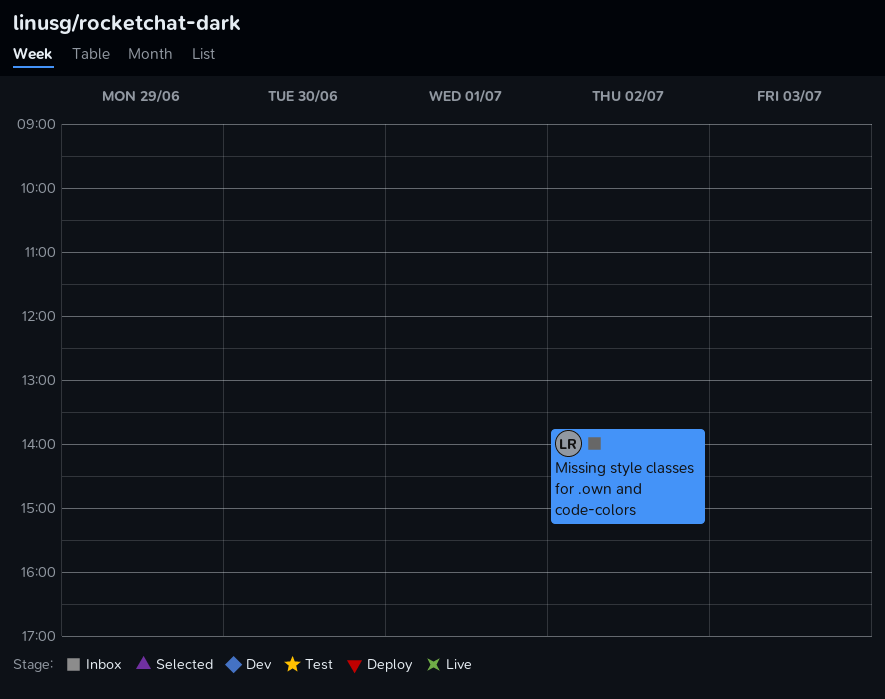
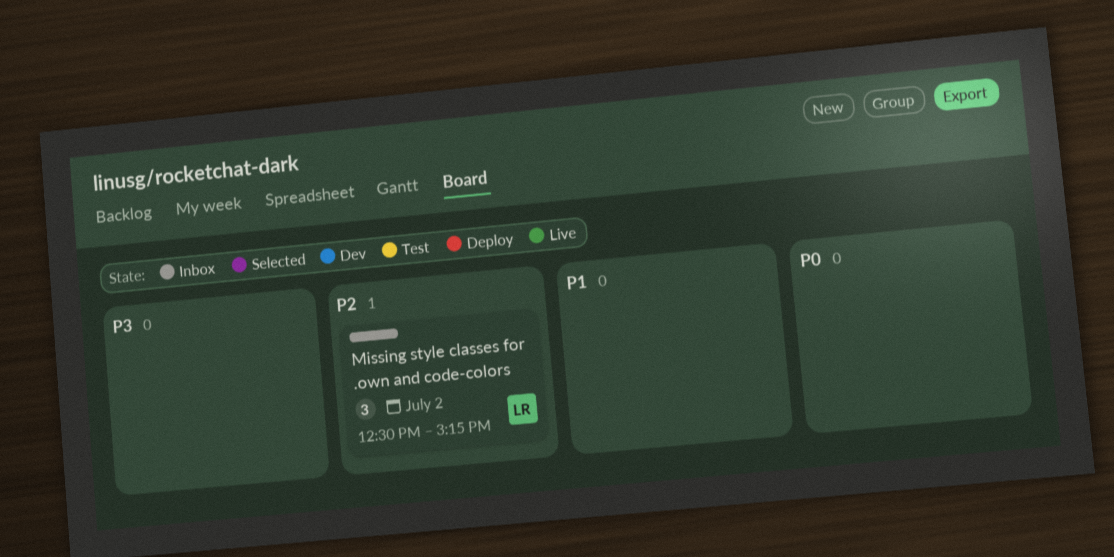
Missing style classes for .own and code-colors, begins: 13:45 -> 12:30

